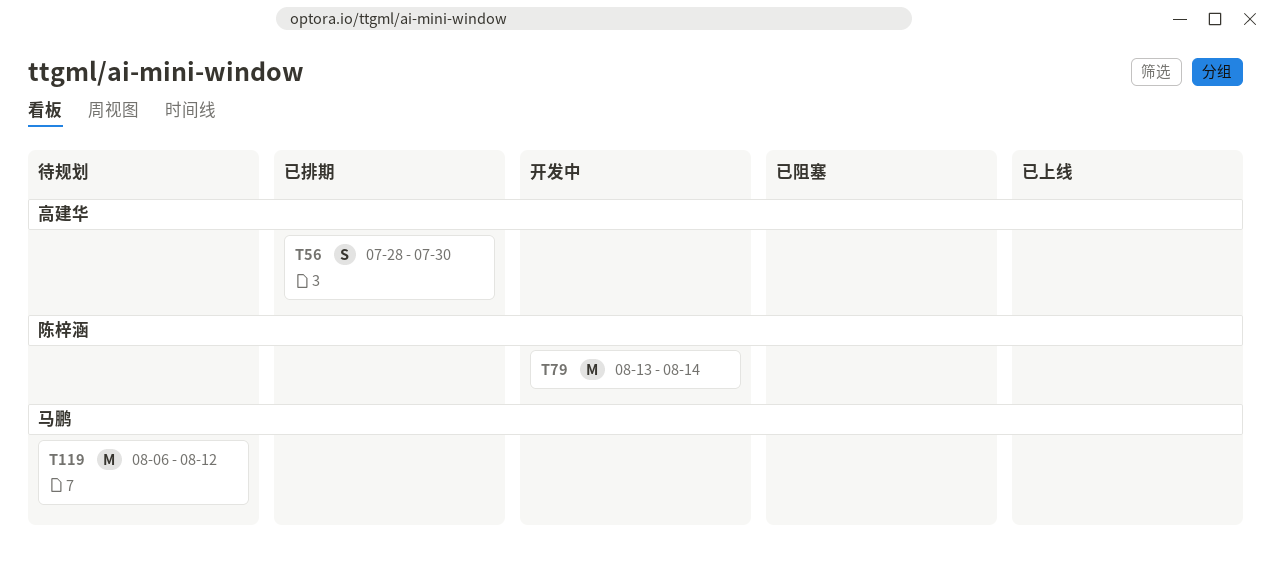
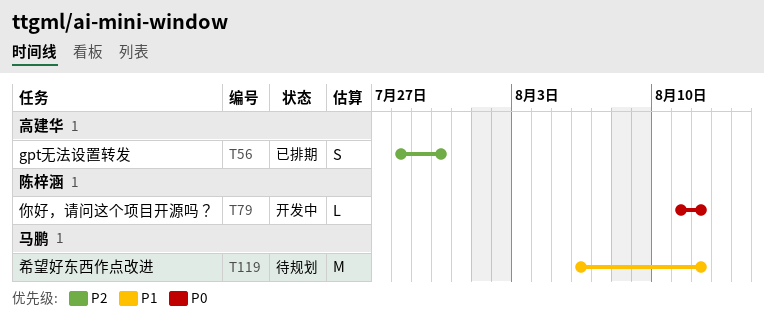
T79, estimate: M -> L
T79, start: Aug 13 -> Aug 11
T79, due: Aug 14 -> Aug 12

